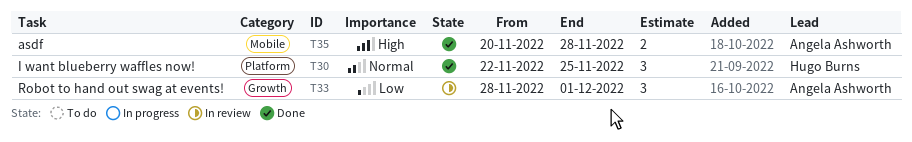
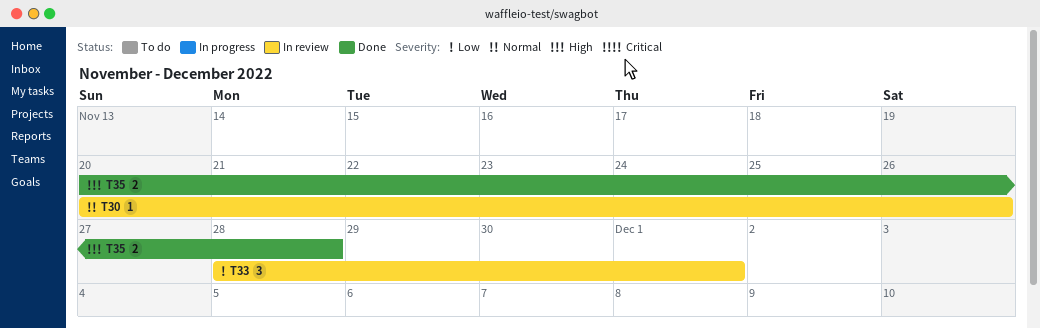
T30, status: Done -> In review
T30, estimate: 3 -> 1
T30, start: Nov 22 -> Nov 20
T30, due: Nov 25 -> Nov 26

